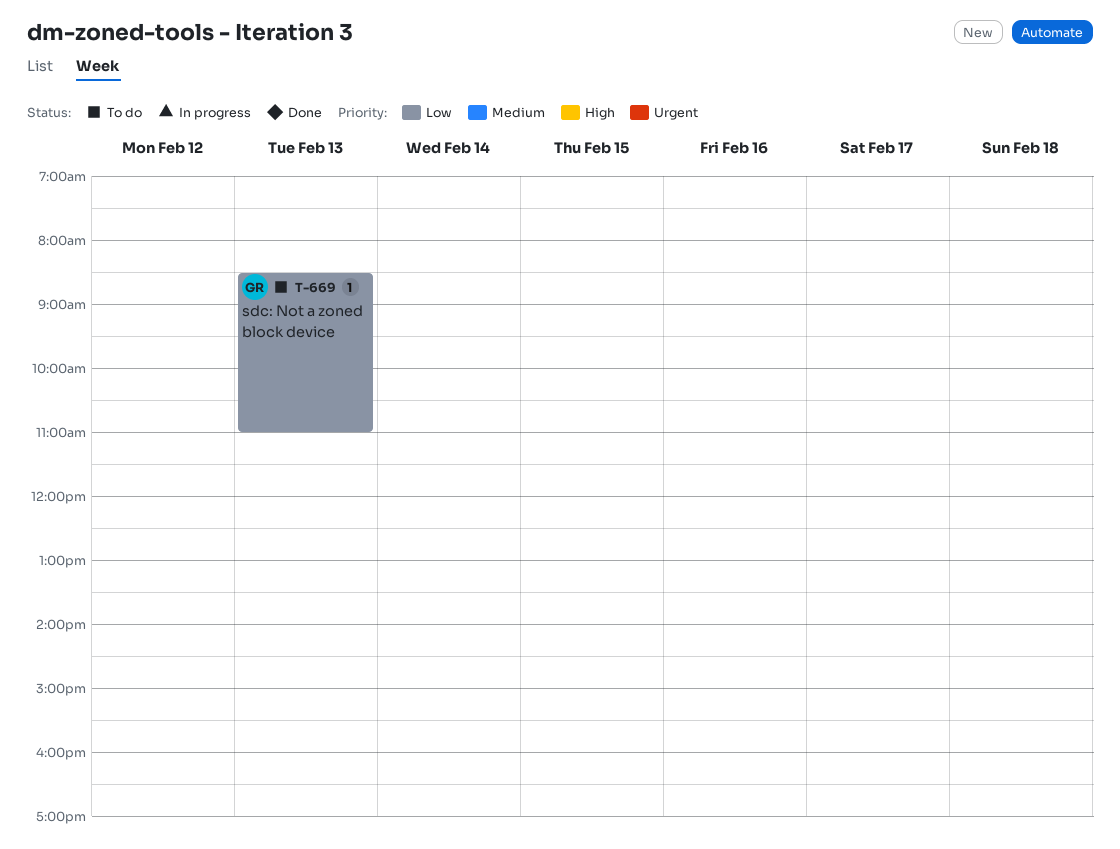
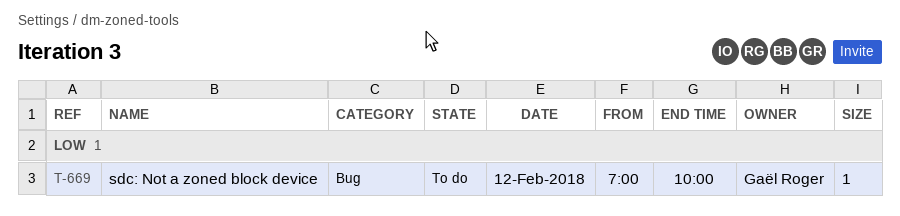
T-669, day: Feb 13 -> Feb 12
T-669, begins: 08:30 -> 07:00
T-669, ends: 11:00 -> 10:00

